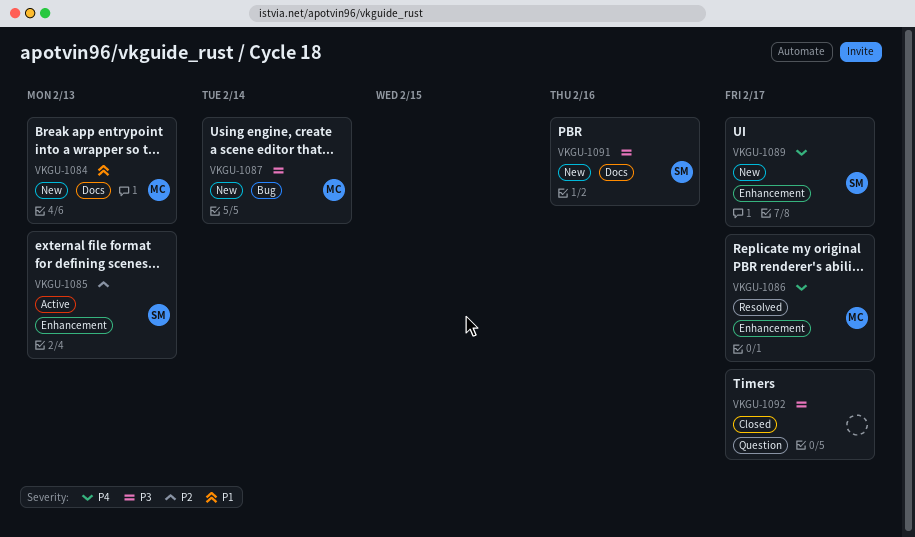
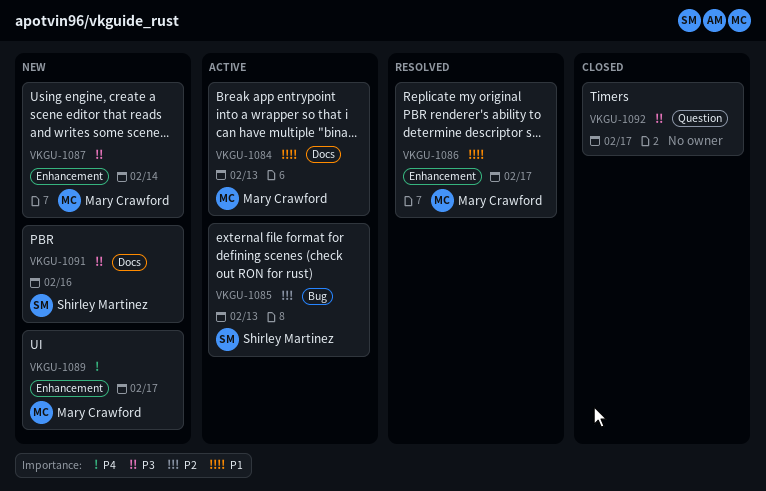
VKGU-1084, status: New -> Active
VKGU-1085, label: Enhancement -> Bug
VKGU-1086, priority: P4 -> P1
VKGU-1087, label: Bug -> Enhancement
VKGU-1089, owner: Shirley Martinez -> Mary Crawford

